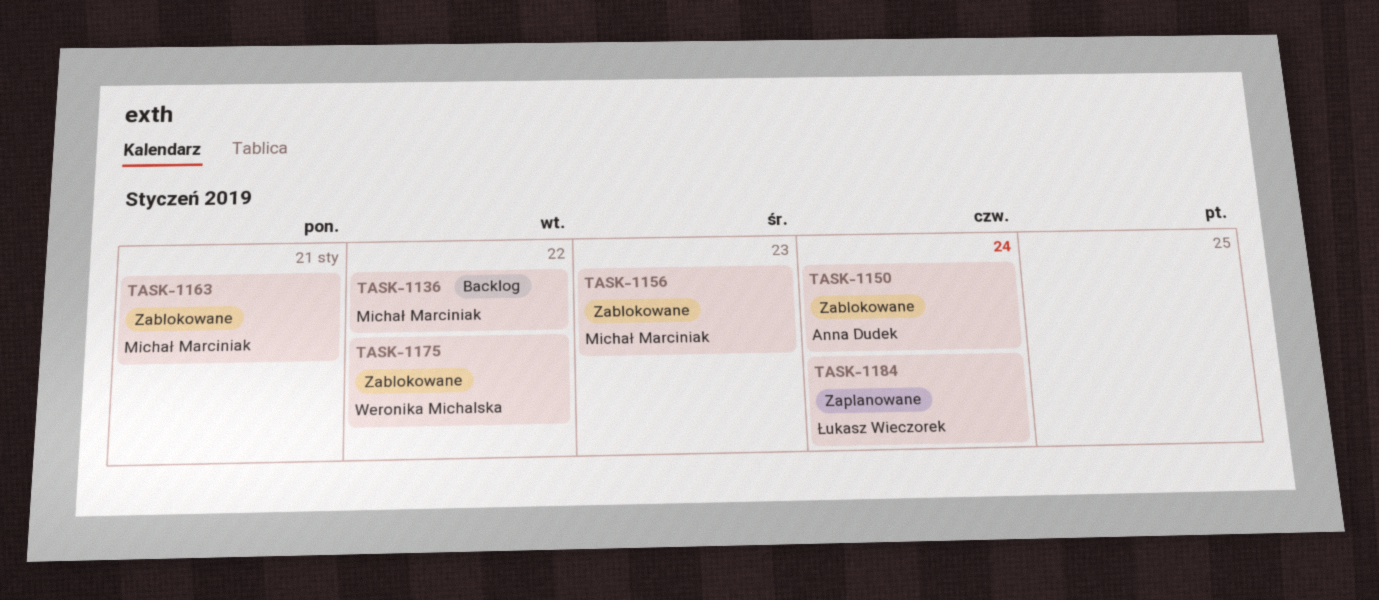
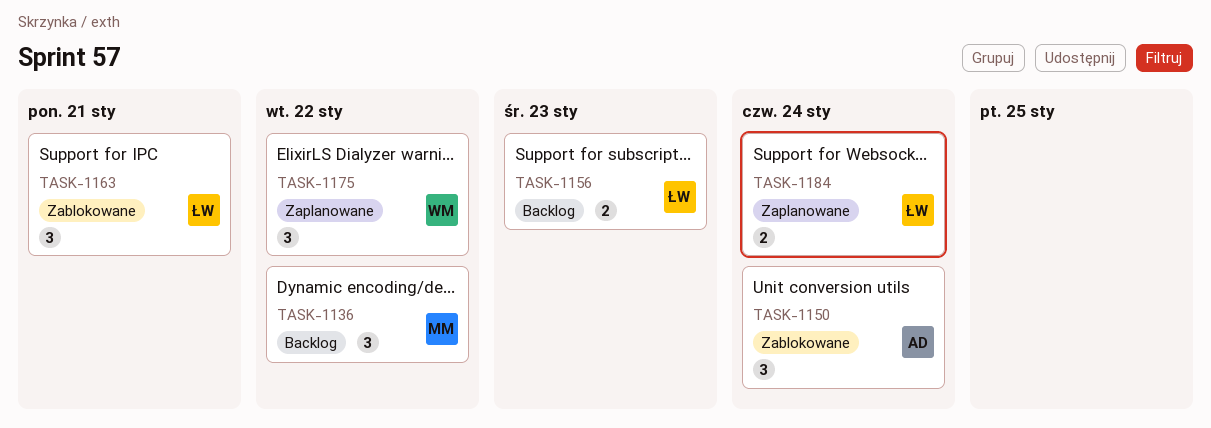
TASK-1156, status: Zablokowane -> Backlog
TASK-1156, owner: Michał Marciniak -> Łukasz Wieczorek
TASK-1163, owner: Michał Marciniak -> Łukasz Wieczorek
TASK-1175, status: Zablokowane -> Zaplanowane

